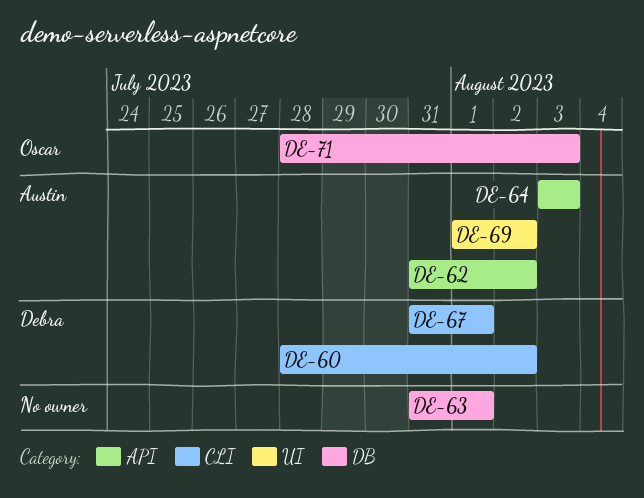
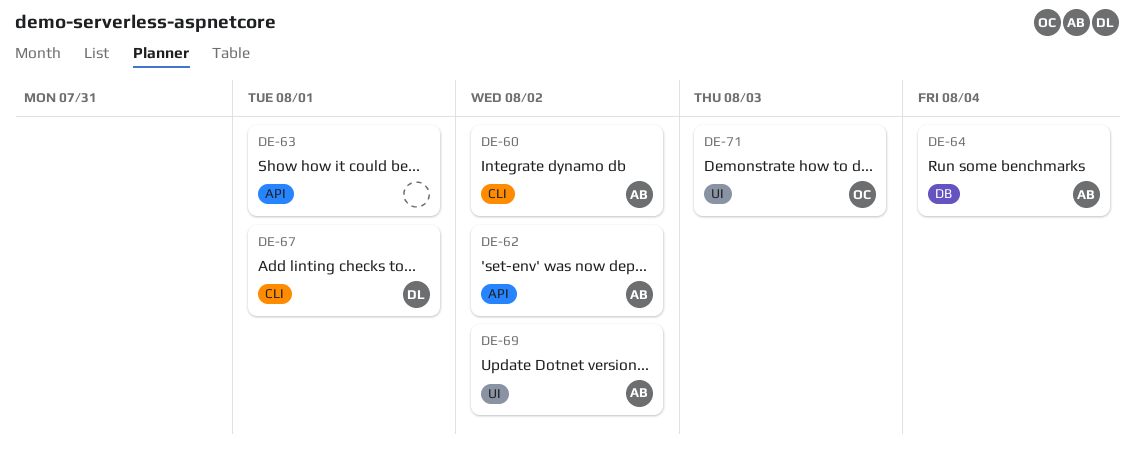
DE-60, owner: Debra -> Austin
DE-63, label: DB -> API
DE-64, label: API -> DB
DE-64, due: Aug 3 -> Aug 4
DE-71, label: DB -> UI

